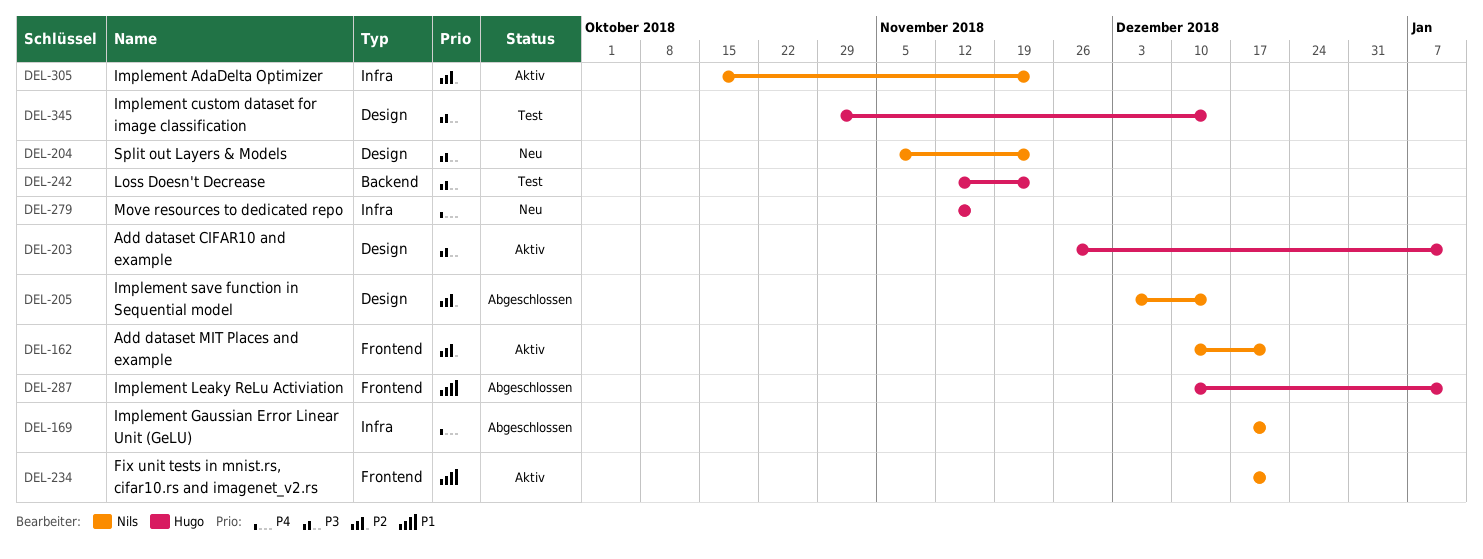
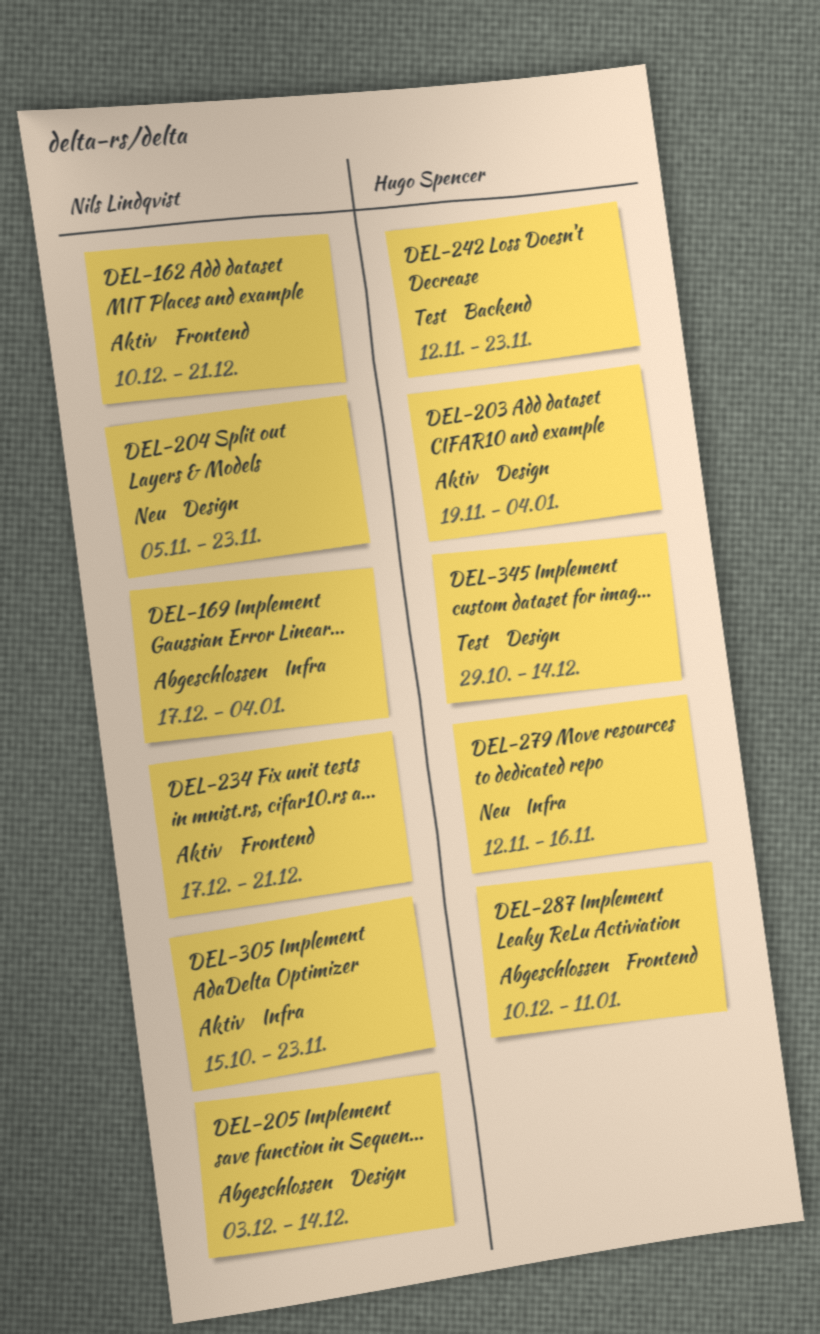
DEL-169, due: Dec 21 -> Jan 4
DEL-203, start: Nov 26 -> Nov 19
DEL-203, due: Jan 11 -> Jan 4

